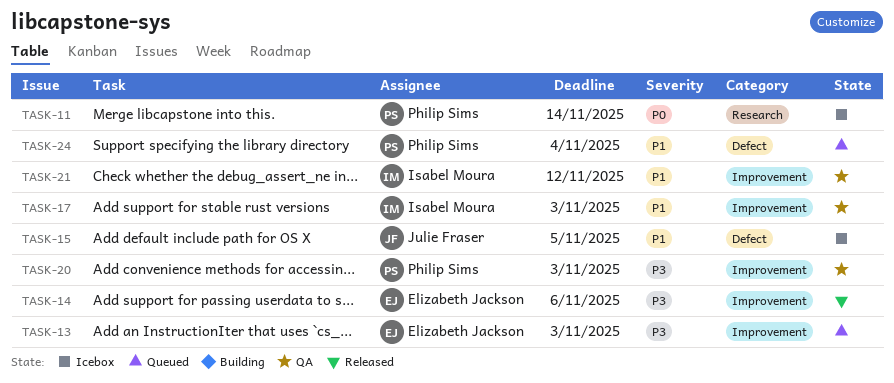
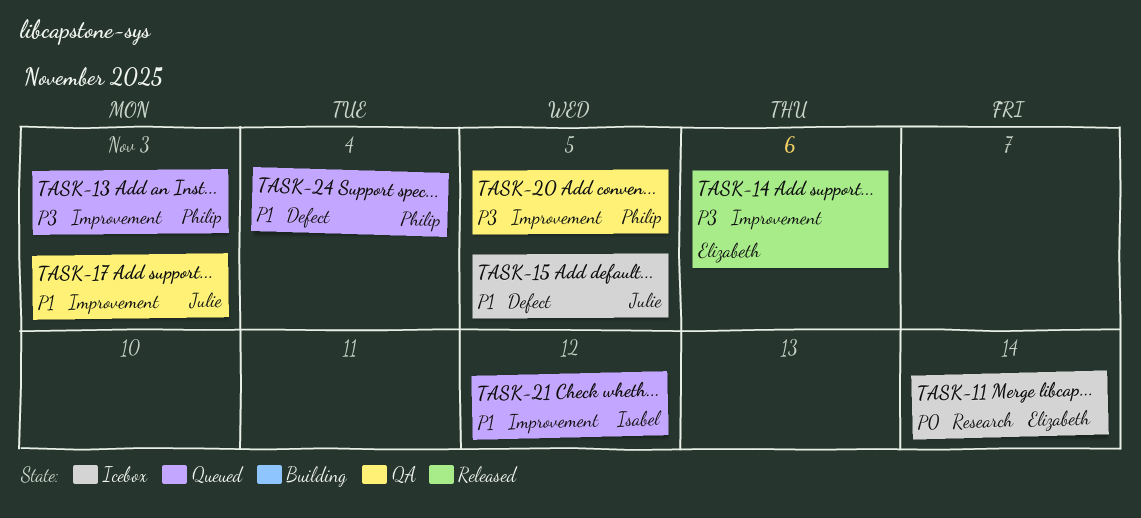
TASK-11, owner: Philip Sims -> Elizabeth Jackson
TASK-13, owner: Elizabeth Jackson -> Philip Sims
TASK-17, owner: Isabel Moura -> Julie Fraser
TASK-20, due: Nov 3 -> Nov 5
TASK-21, status: QA -> Queued

